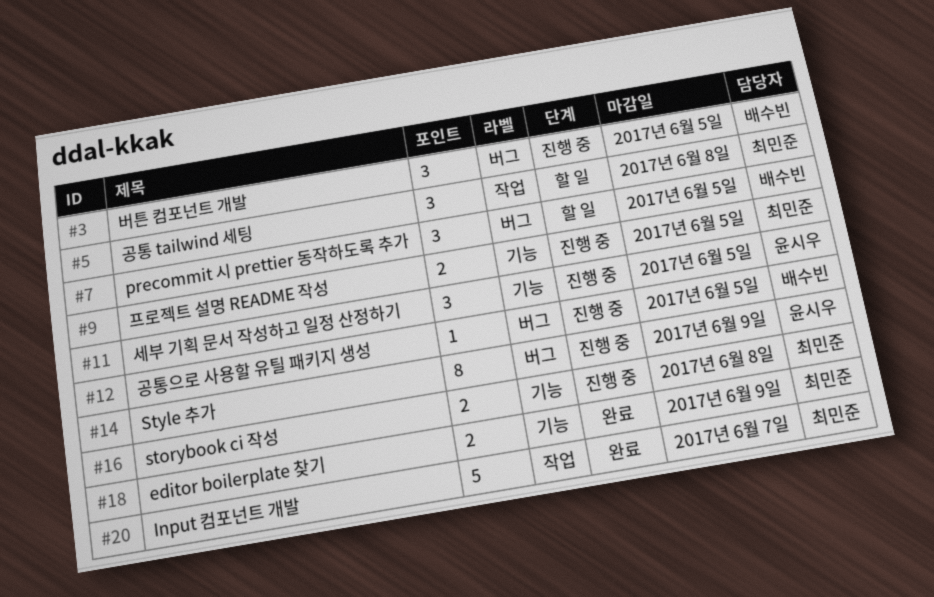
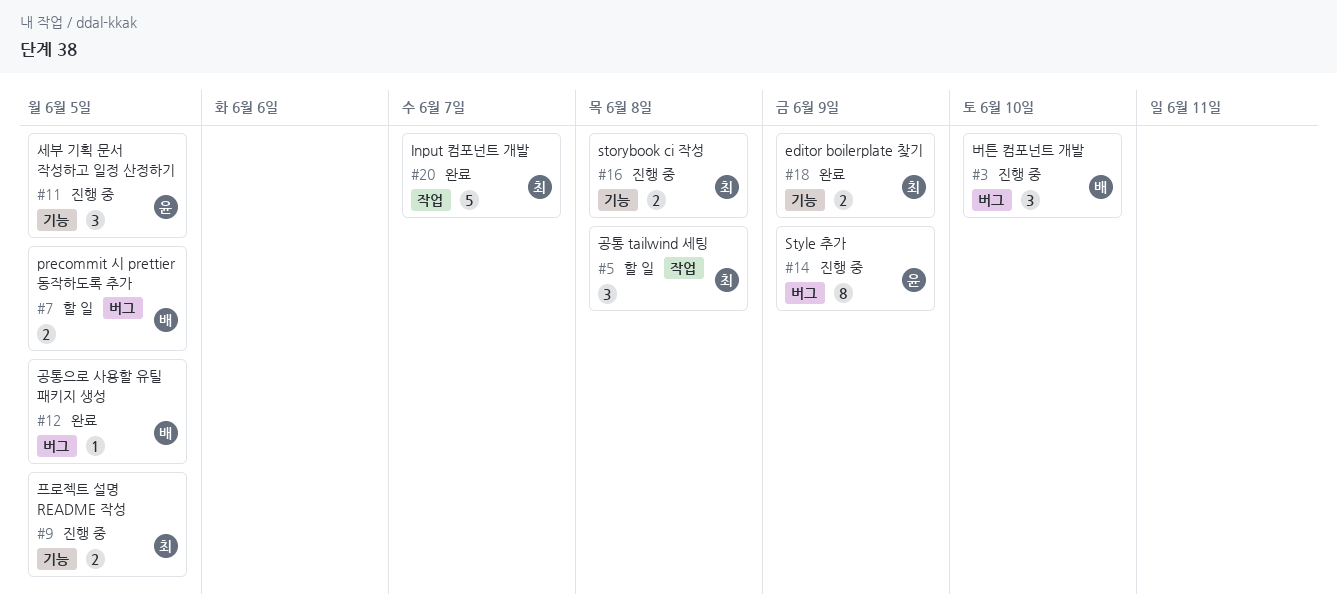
#3, due: Jun 5 -> Jun 10
#7, estimate: 3 -> 2
#12, status: 진행 중 -> 완료

